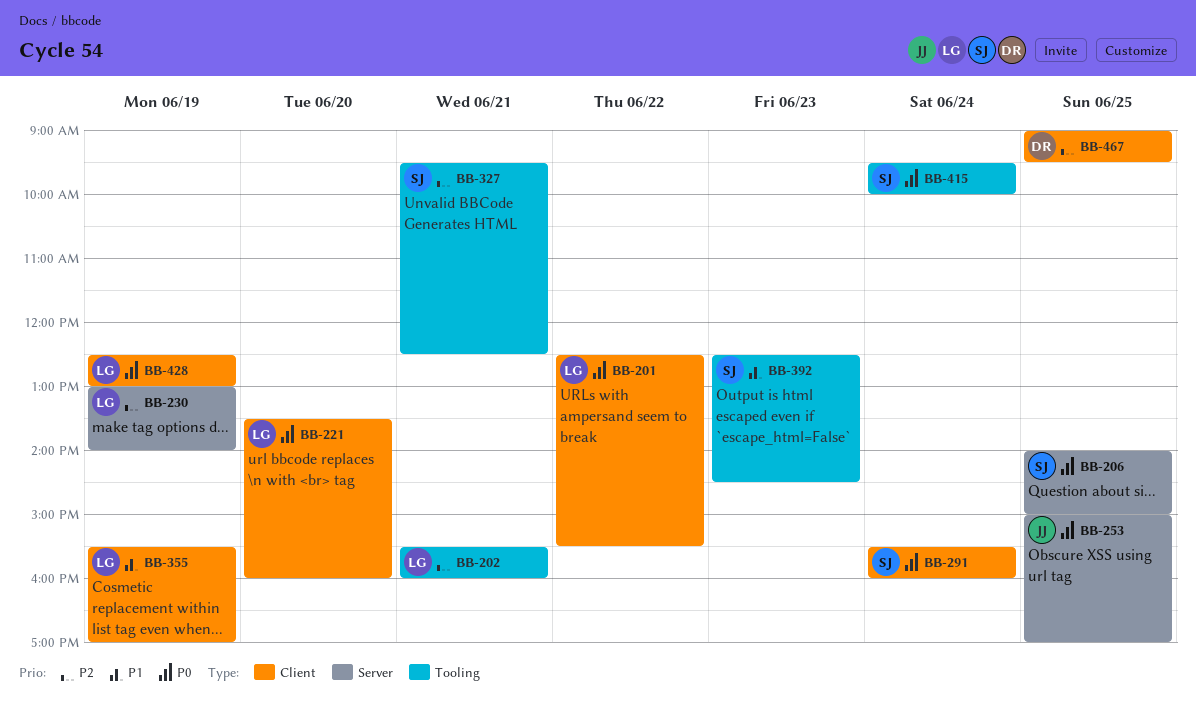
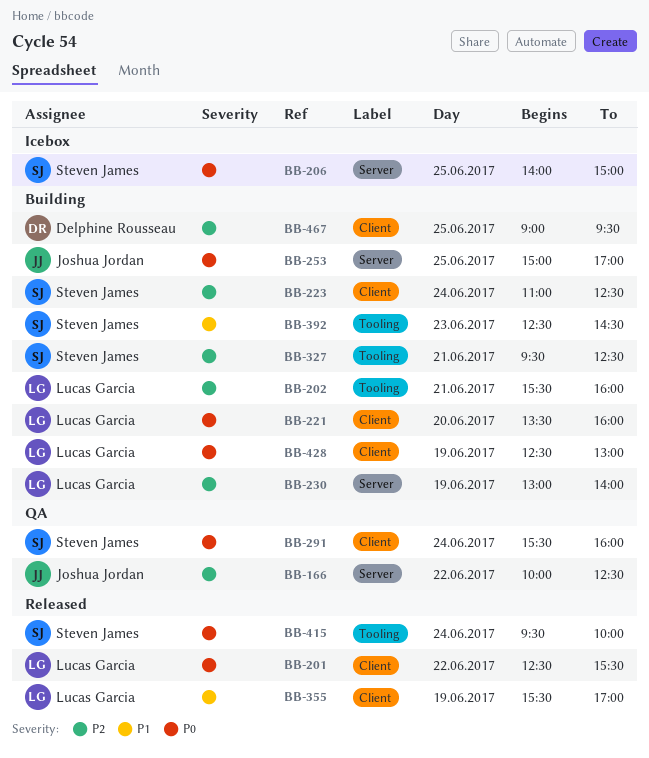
BB-166: none -> present
BB-223: none -> present

